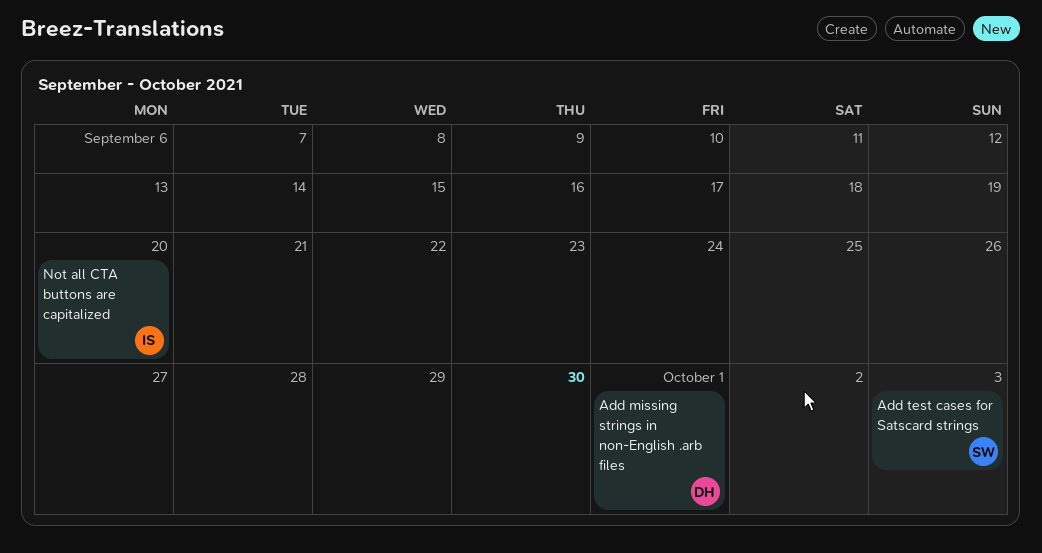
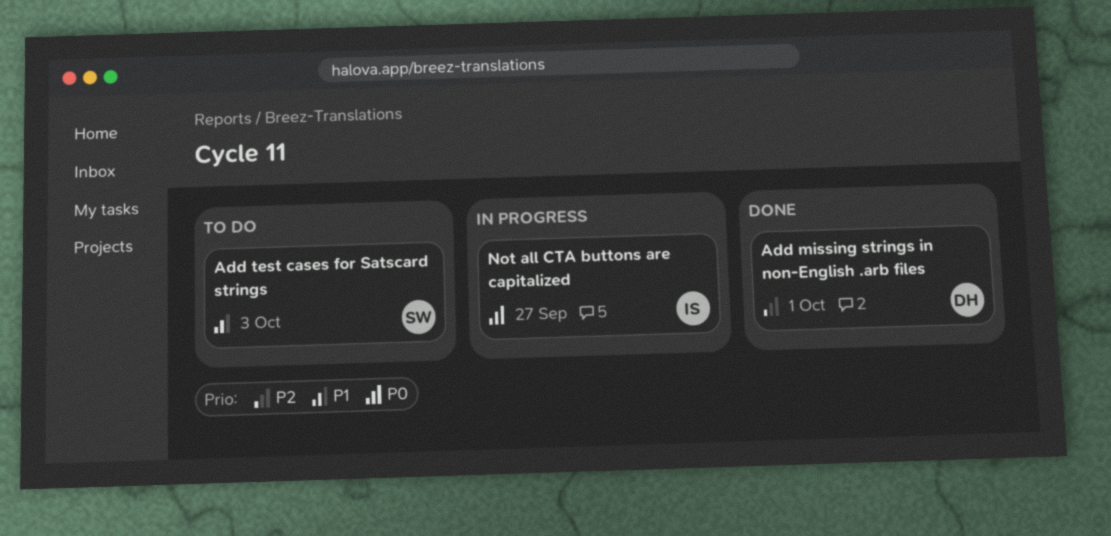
Not all CTA buttons are capitalized, due: Sep 20 -> Sep 27

